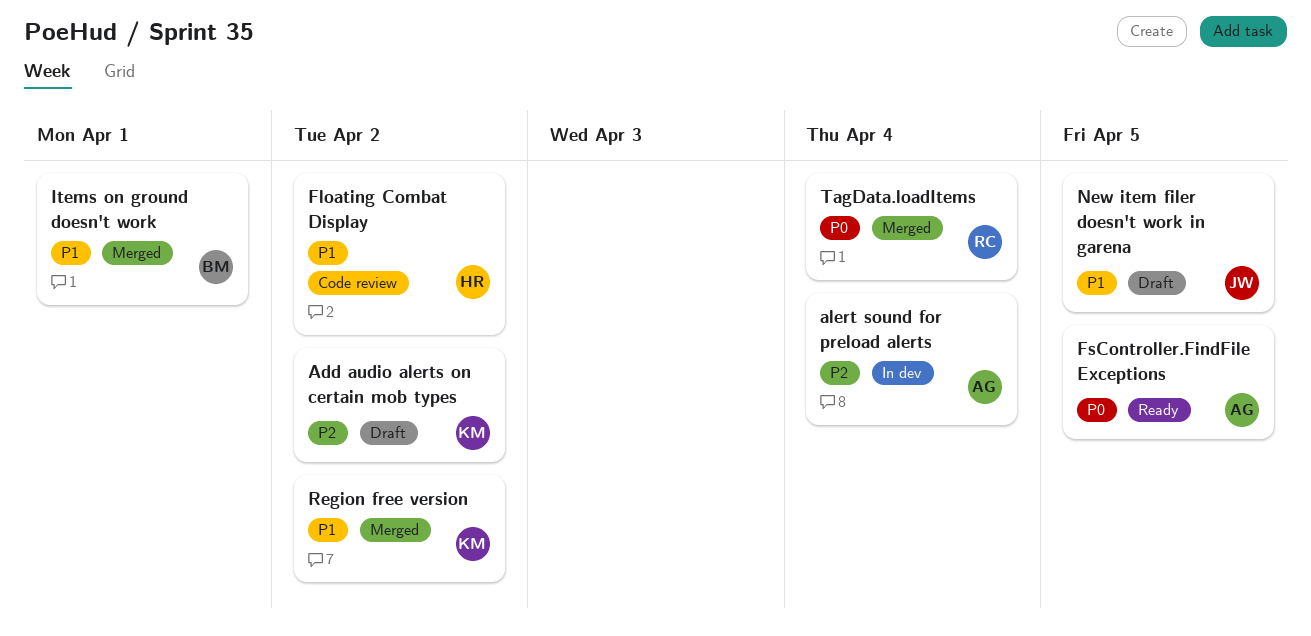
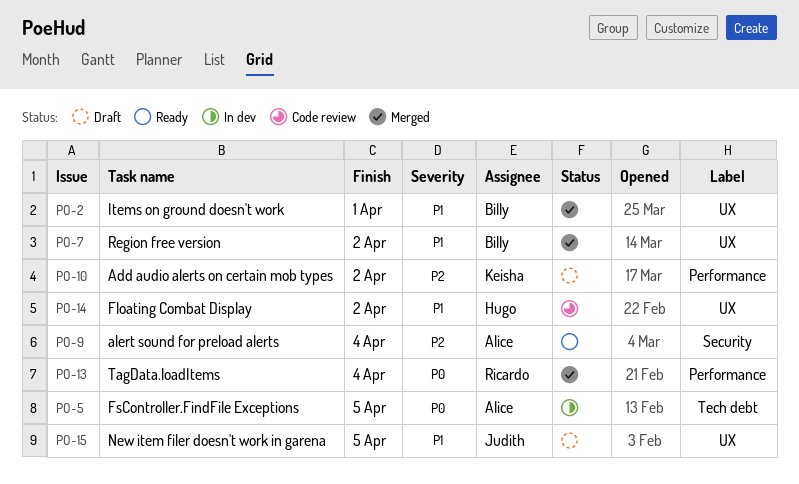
alert sound for preload alerts, status: In dev -> Ready
FsController.FindFile Exceptions, status: Ready -> In dev
Region free version, owner: Keisha -> Billy

